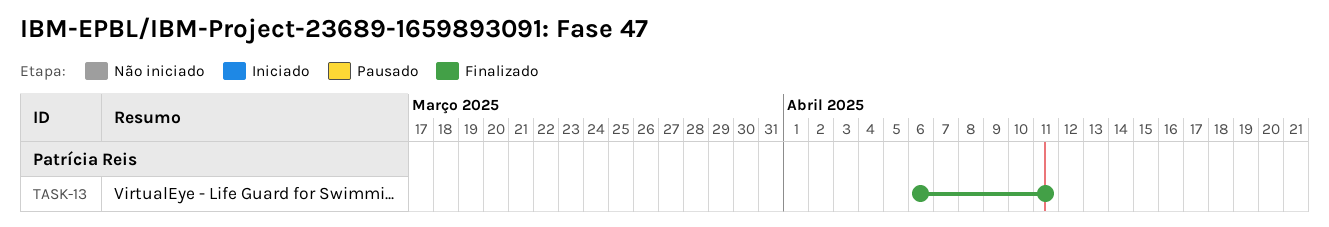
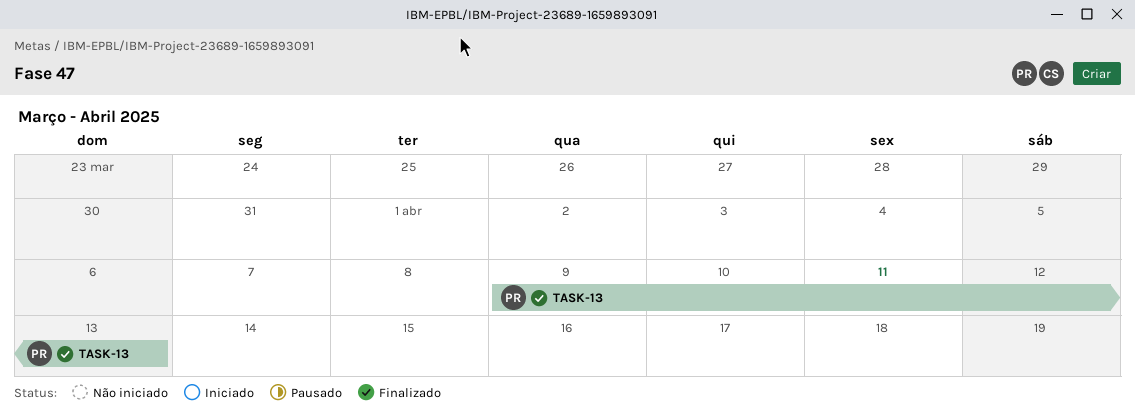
TASK-13, start: Apr 6 -> Apr 9
TASK-13, due: Apr 11 -> Apr 13

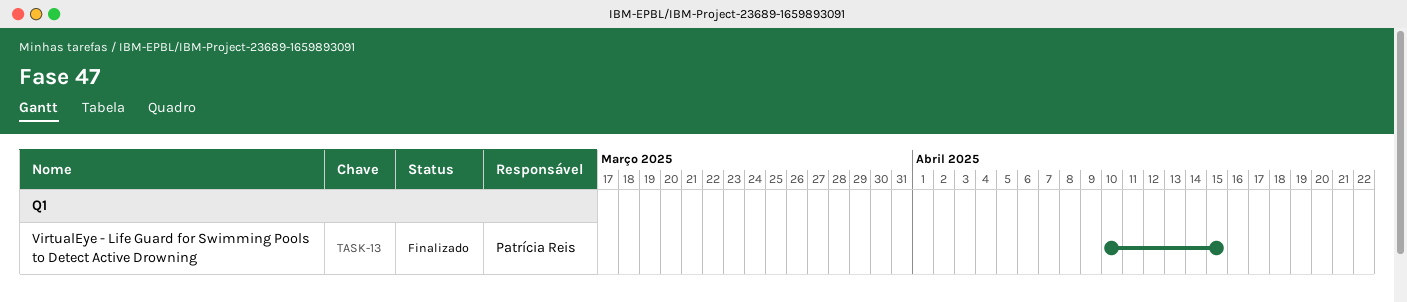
TASK-13, start: Apr 9 -> Apr 10
TASK-13, due: Apr 13 -> Apr 15

